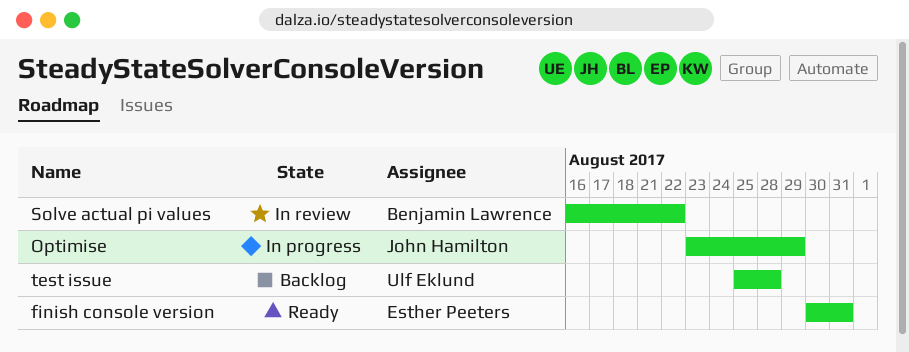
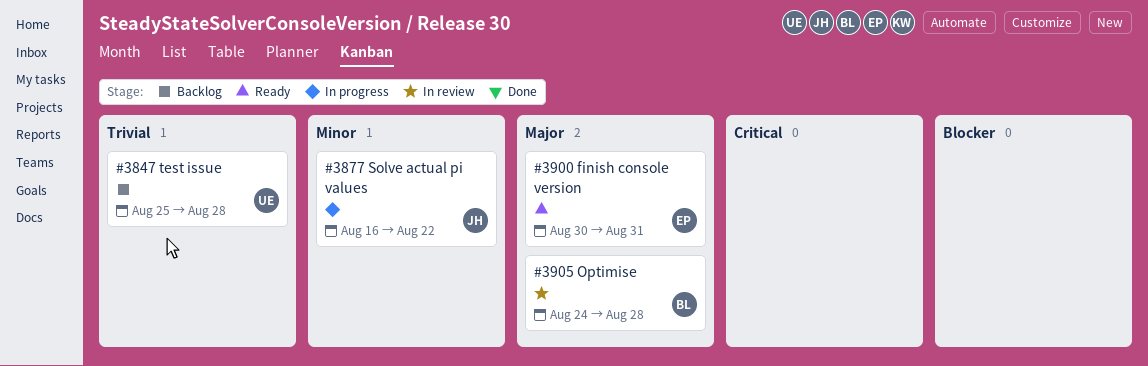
Optimise, status: In progress -> In review
Optimise, owner: John Hamilton -> Benjamin Lawrence
Optimise, start: Aug 23 -> Aug 24
Optimise, due: Aug 29 -> Aug 28
Solve actual pi values, status: In review -> In progress
Solve actual pi values, owner: Benjamin Lawrence -> John Hamilton

